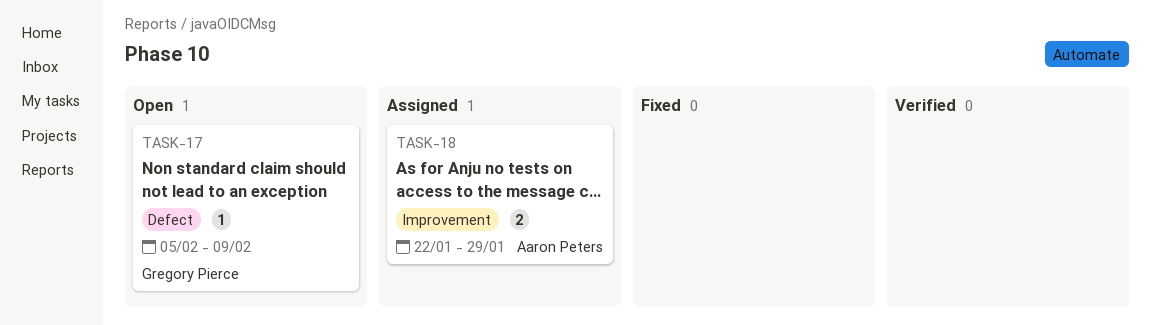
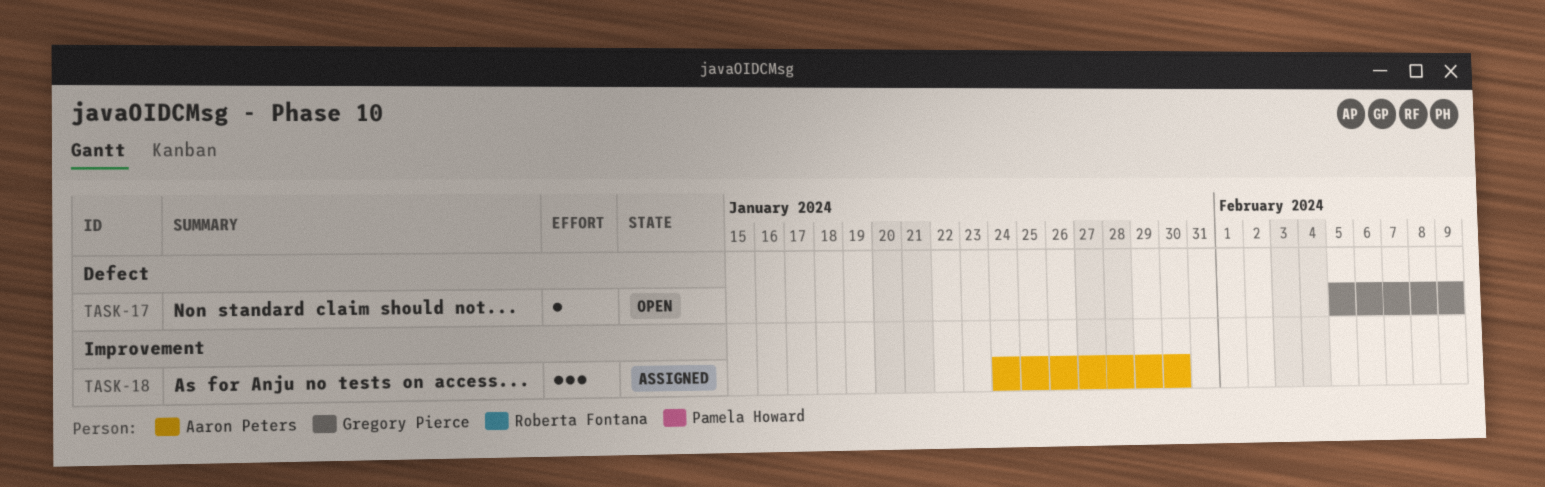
TASK-18, estimate: 2 -> 3
TASK-18, start: Jan 22 -> Jan 24
TASK-18, due: Jan 29 -> Jan 30

